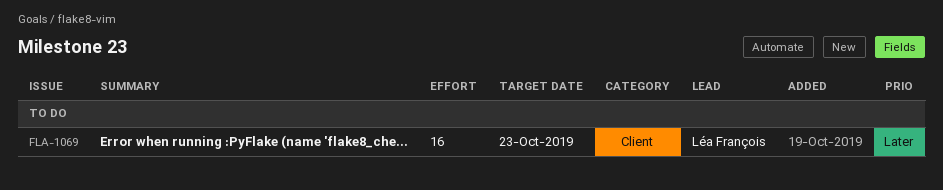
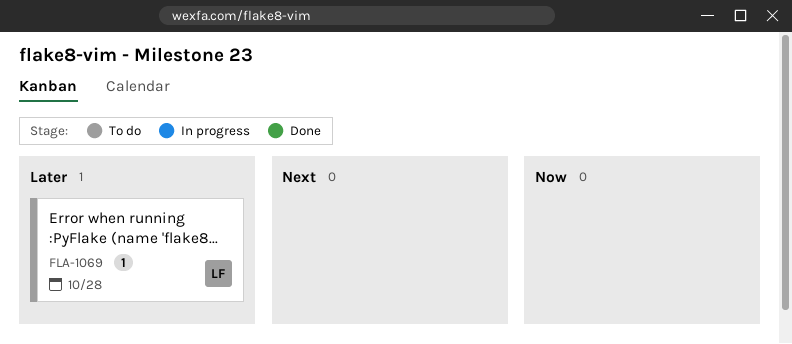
FLA-1069, estimate: 16 -> 1
FLA-1069, due: Oct 23 -> Oct 28

